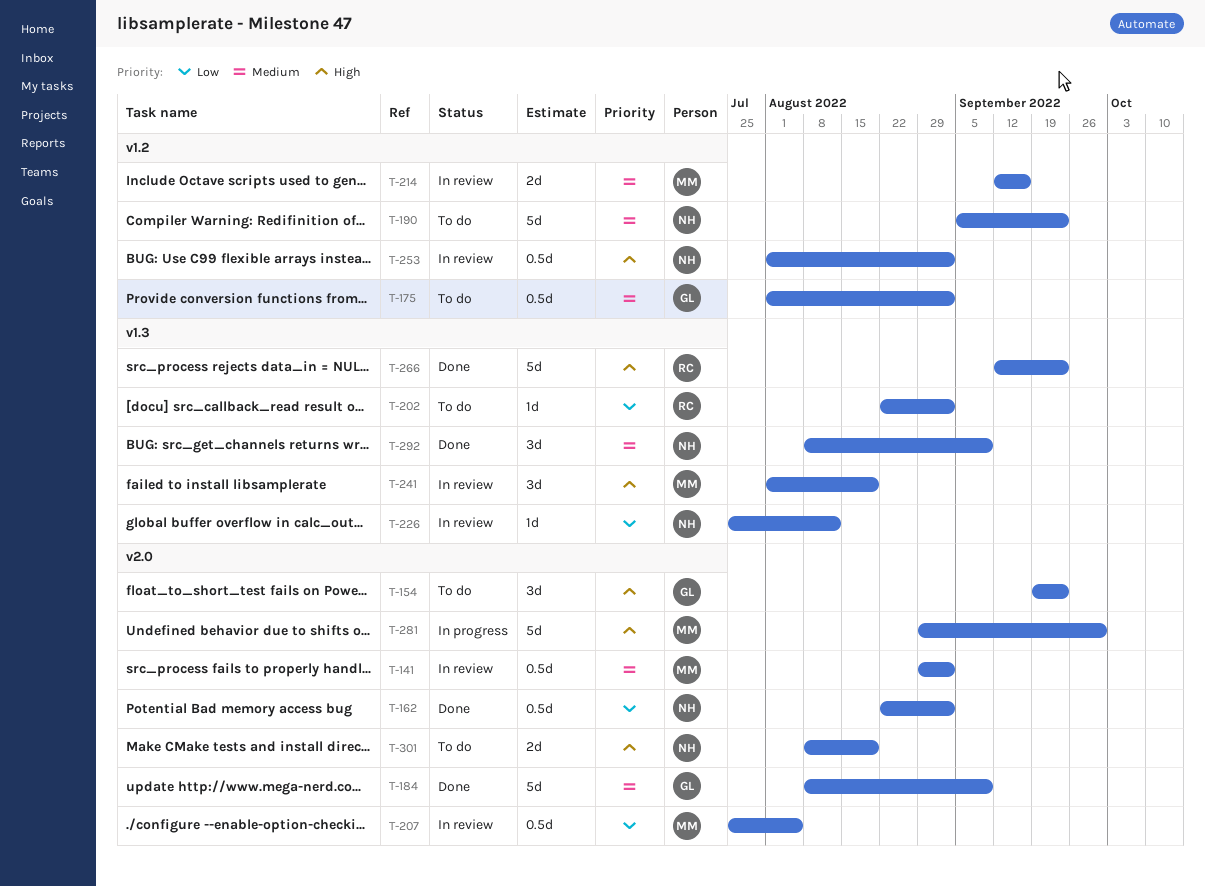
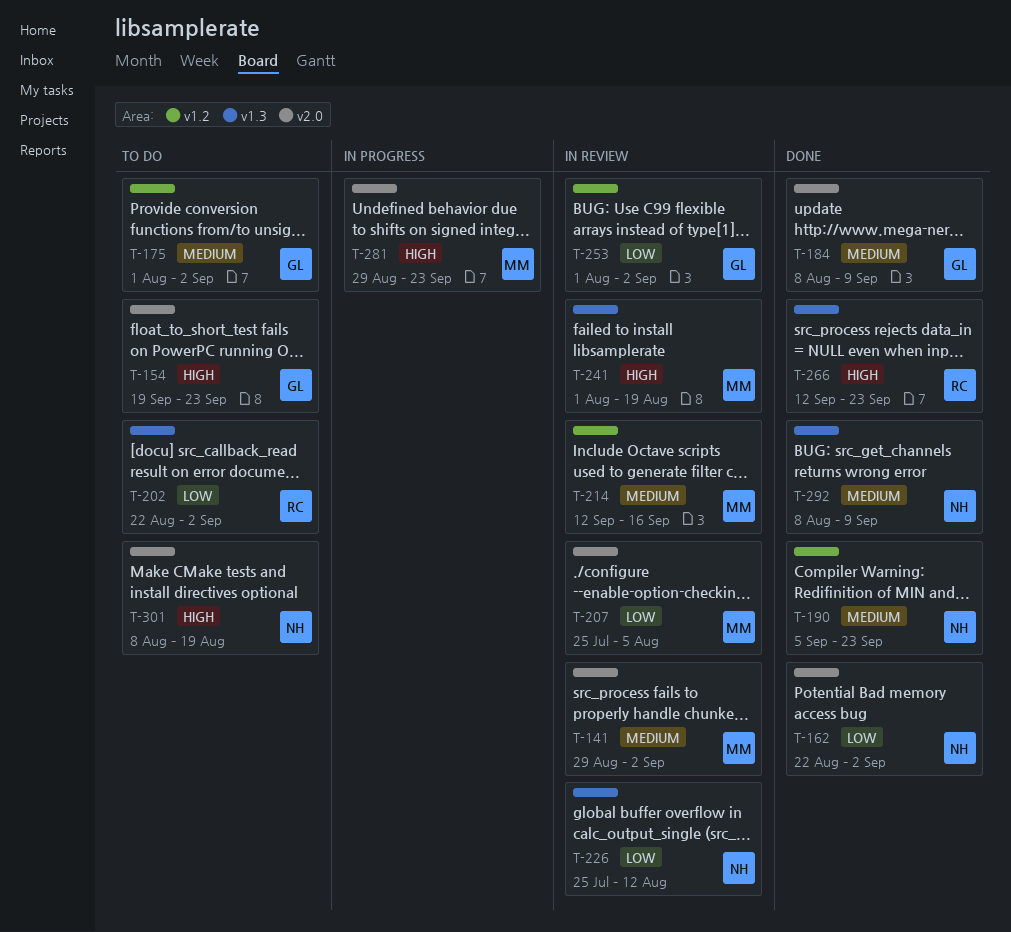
T-190, status: To do -> Done
T-253, owner: NH -> GL
T-253, priority: High -> Low
T-281, due: Sep 30 -> Sep 23

